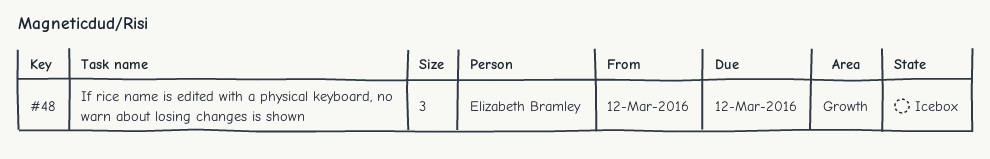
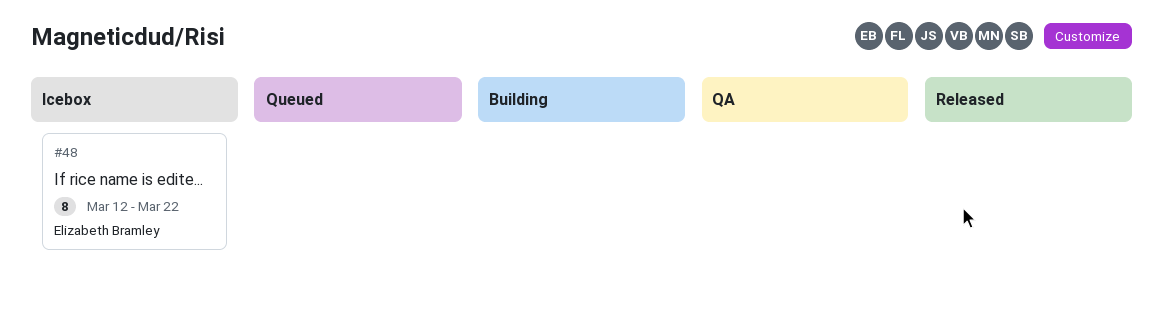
#48, estimate: 3 -> 8
#48, due: Mar 12 -> Mar 22

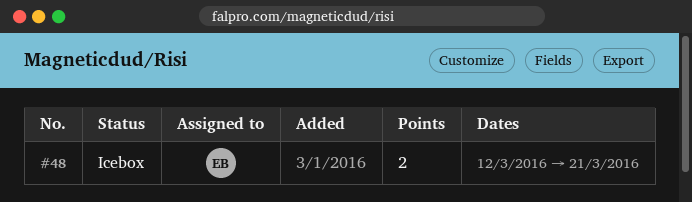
#48, estimate: 8 -> 2
#48, due: Mar 22 -> Mar 21

